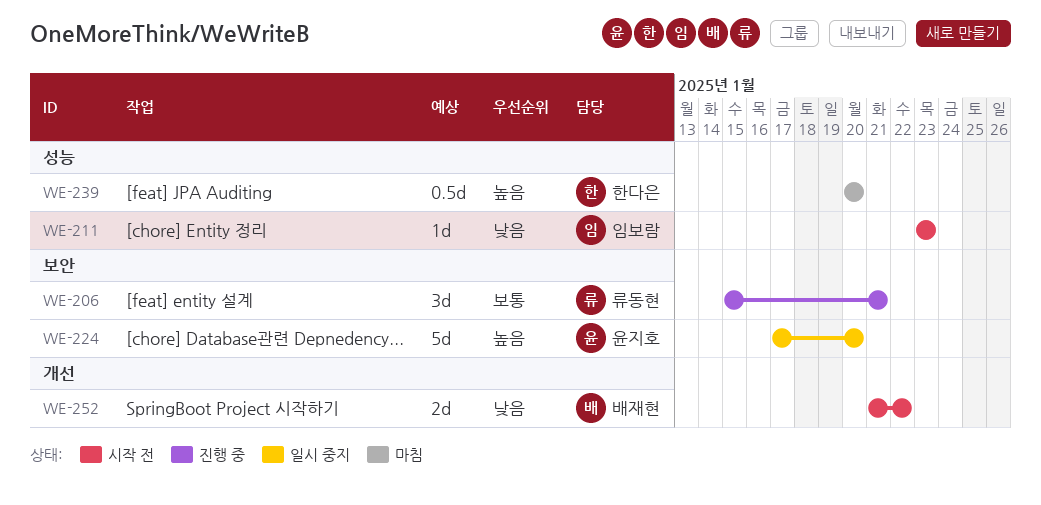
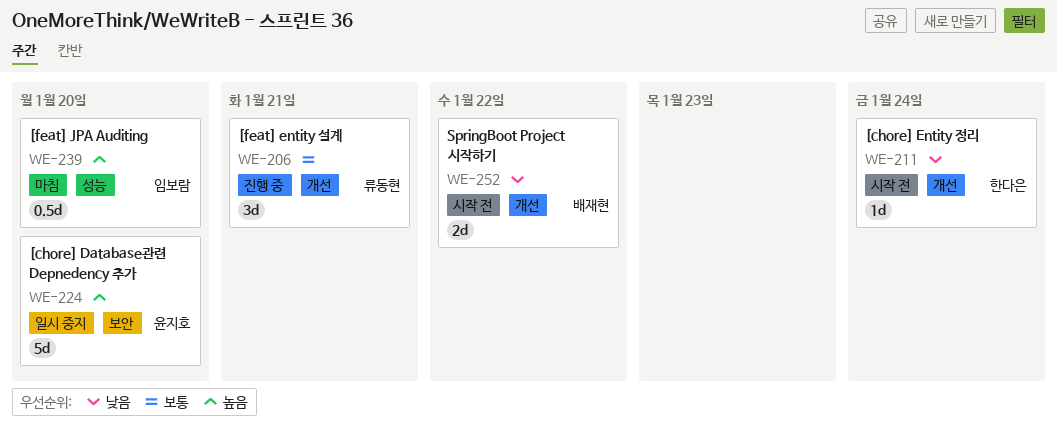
WE-206, label: 보안 -> 개선
WE-211, owner: 임보람 -> 한다은
WE-211, label: 성능 -> 개선
WE-211, due: Jan 23 -> Jan 24
WE-239, owner: 한다은 -> 임보람

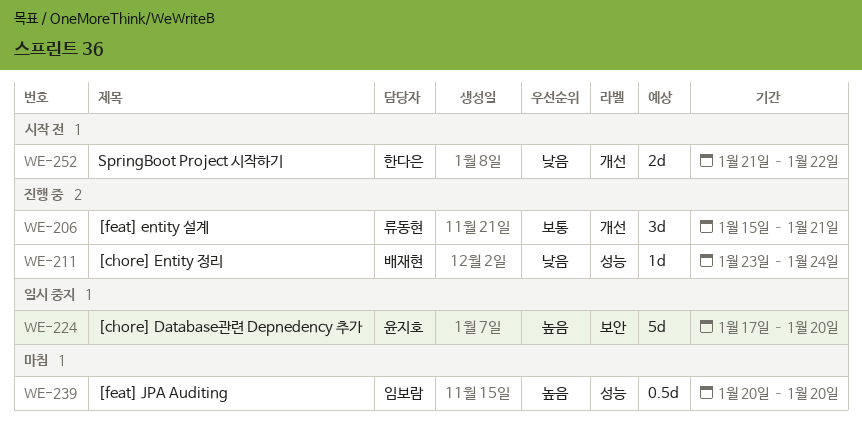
WE-211, status: 시작 전 -> 진행 중
WE-211, owner: 한다은 -> 배재현
WE-211, label: 개선 -> 성능
WE-252, owner: 배재현 -> 한다은

